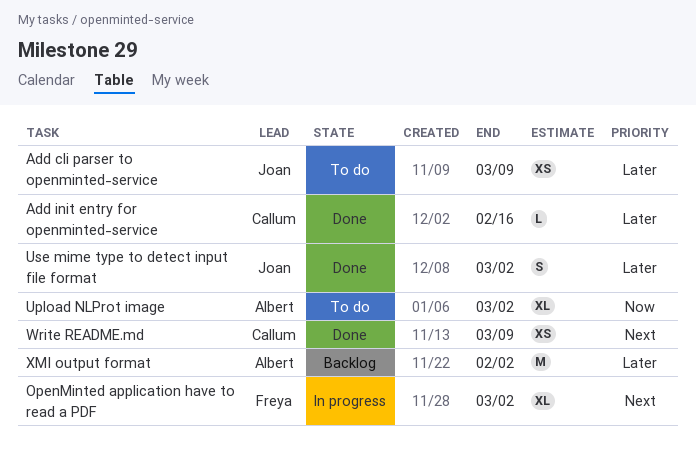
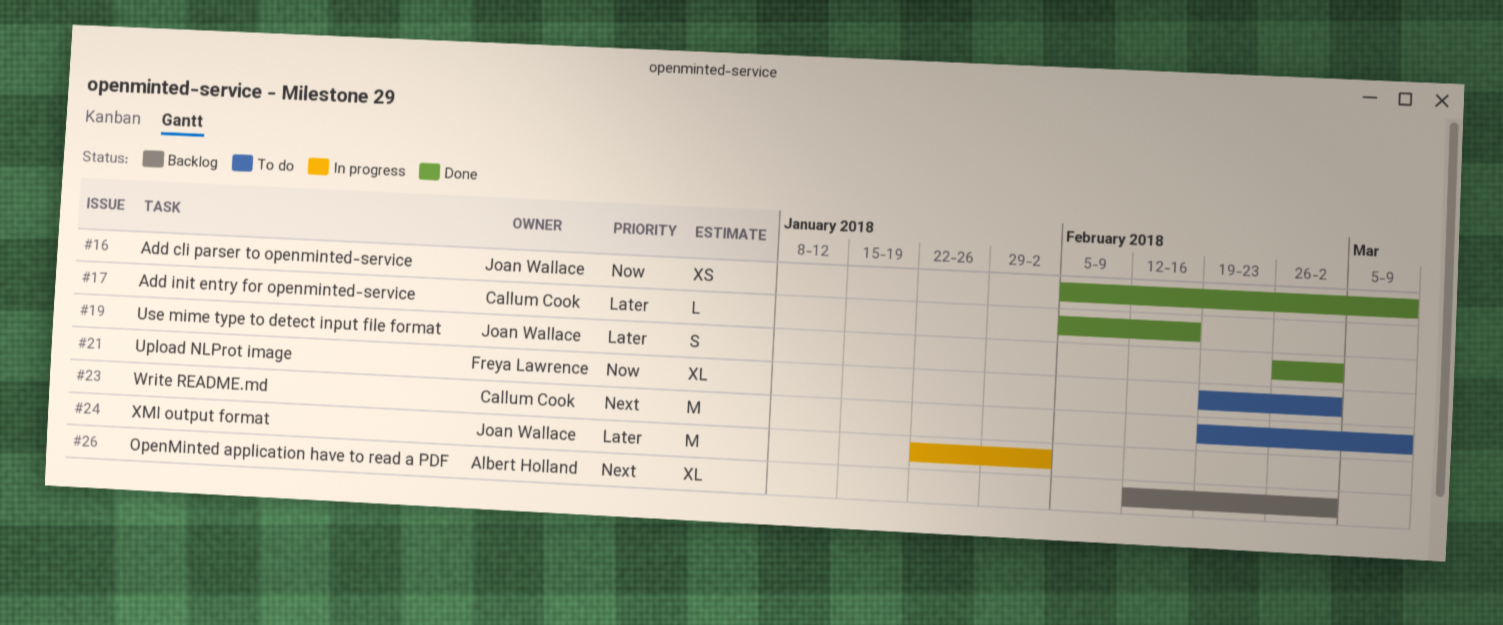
Add cli parser to openminted-service, status: To do -> Done
Add cli parser to openminted-service, priority: Later -> Now
OpenMinted application have to read a PDF, status: In progress -> Backlog
OpenMinted application have to read a PDF, owner: Freya Lawrence -> Albert Holland
Upload NLProt image, owner: Albert Holland -> Freya Lawrence
Write README.md, status: Done -> To do
Write README.md, estimate: XS -> M
XMI output format, status: Backlog -> In progress
XMI output format, owner: Albert Holland -> Joan Wallace

